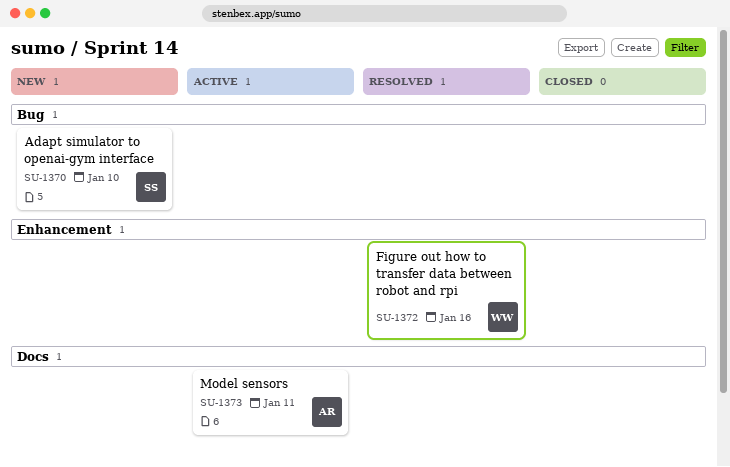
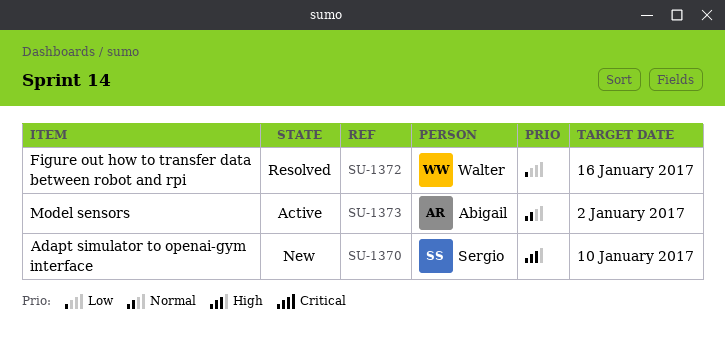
SU-1373, due: Jan 11 -> Jan 2

